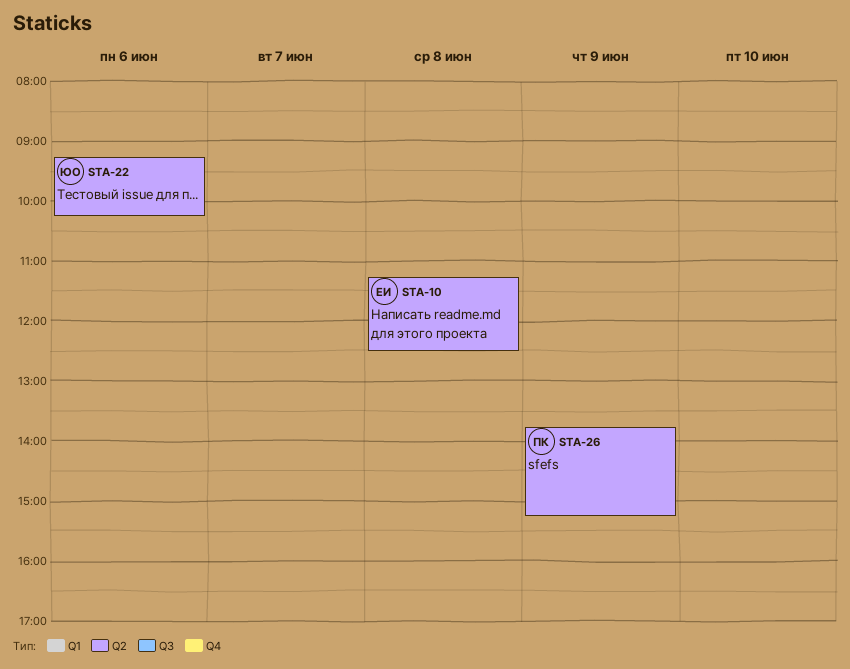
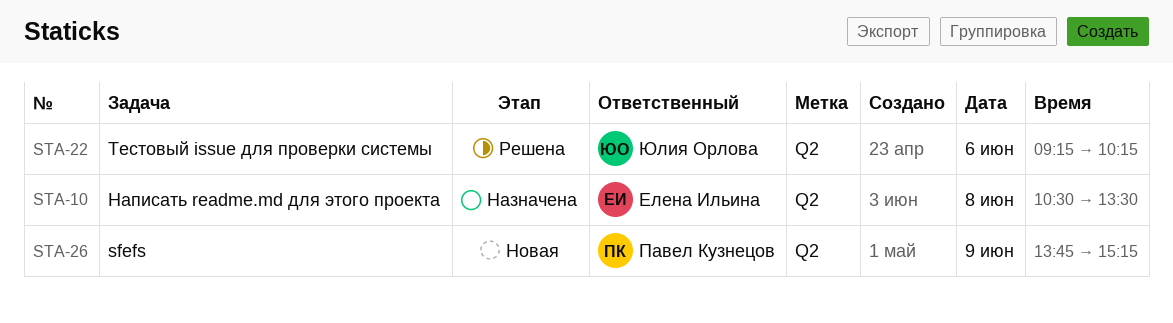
STA-10, begins: 11:15 -> 10:30
STA-10, ends: 12:30 -> 13:30

